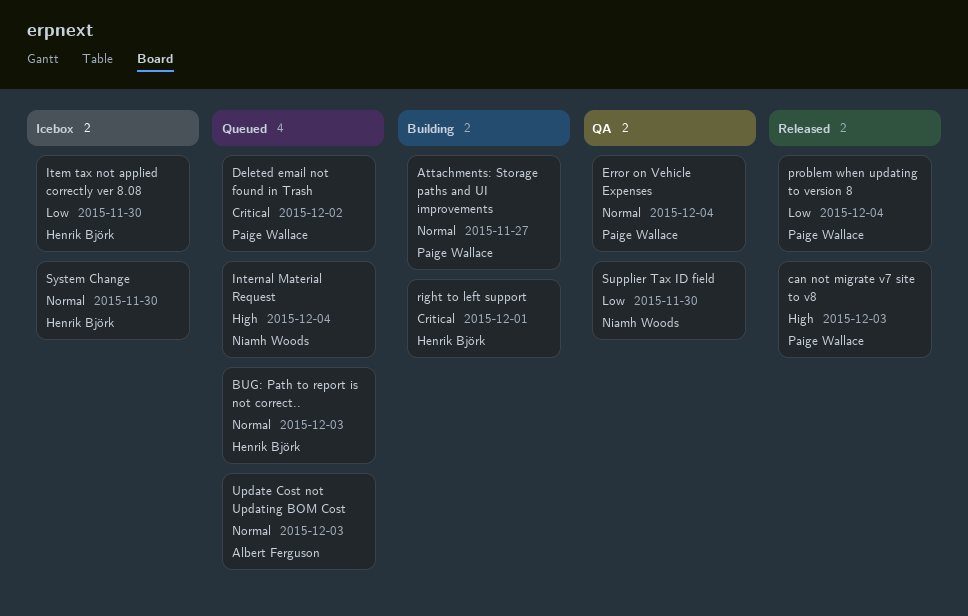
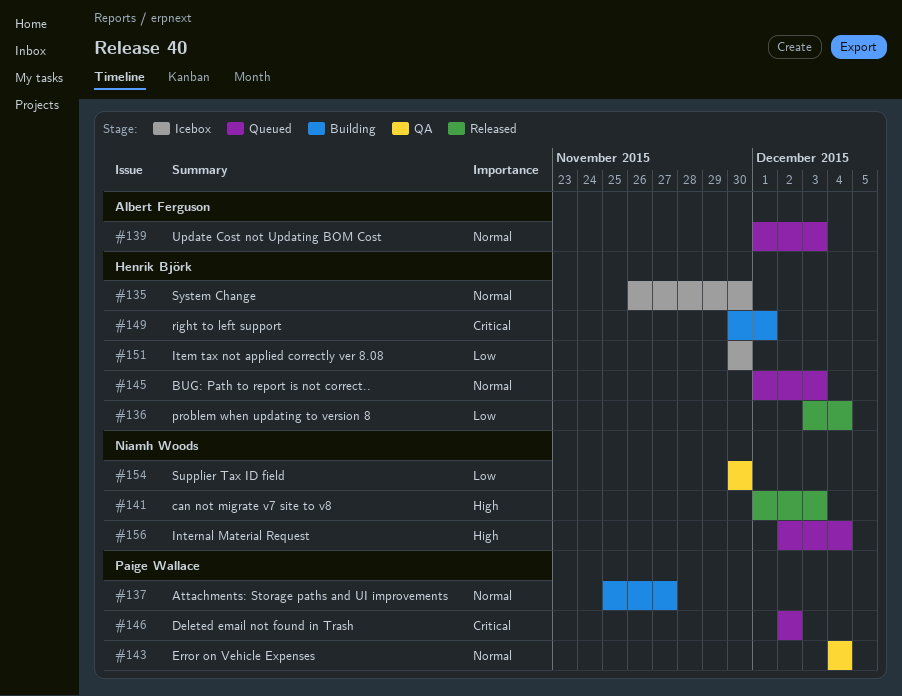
can not migrate v7 site to v8, owner: Paige Wallace -> Niamh Woods
problem when updating to version 8, owner: Paige Wallace -> Henrik Björk

